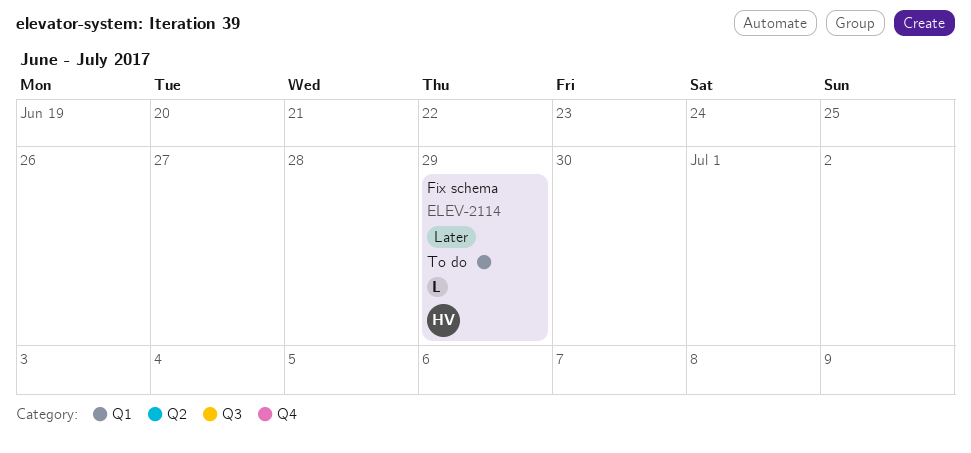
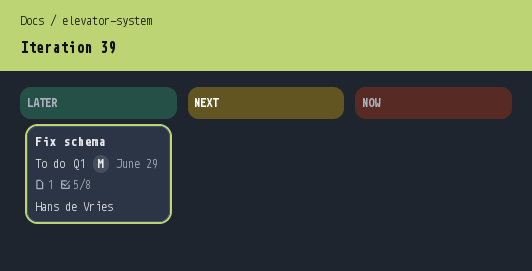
Fix schema, estimate: L -> M

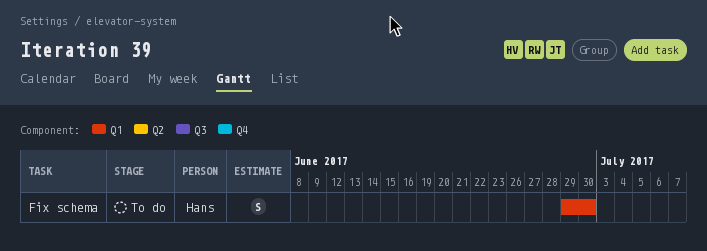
Fix schema, estimate: M -> S
Fix schema, due: Jun 29 -> Jun 30

